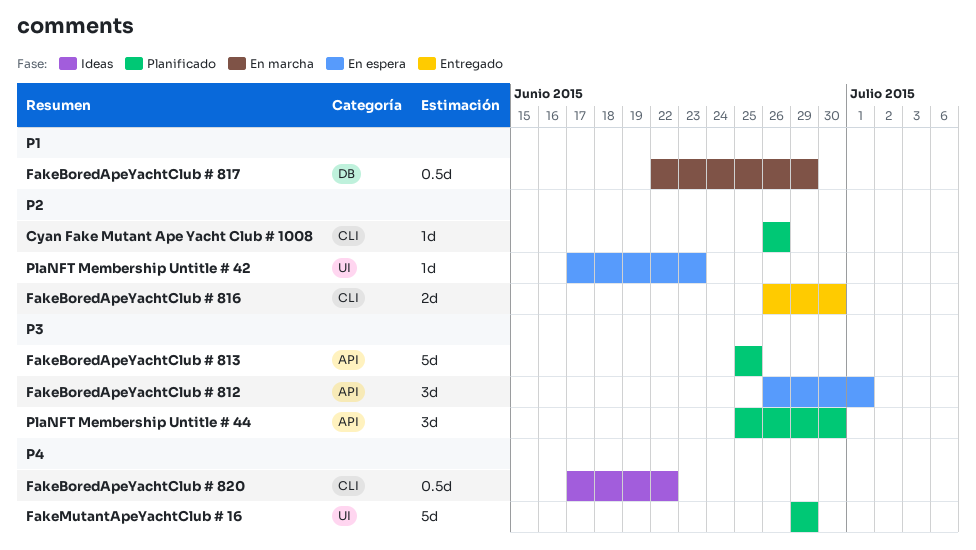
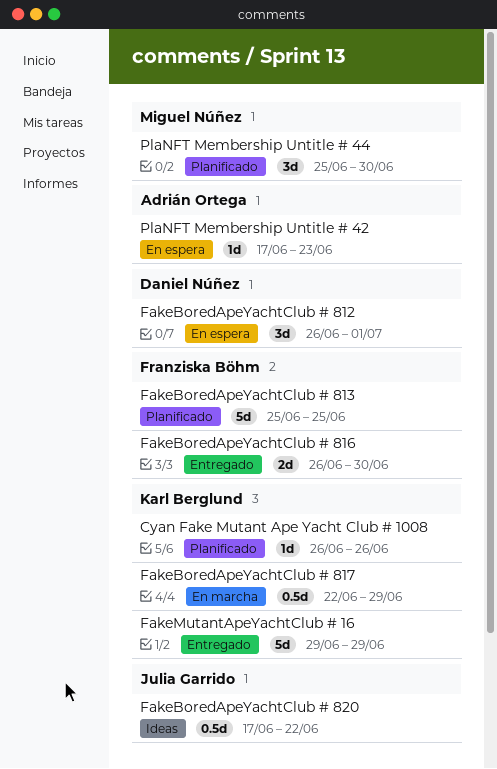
FakeMutantApeYachtClub # 16, status: Planificado -> Entregado

